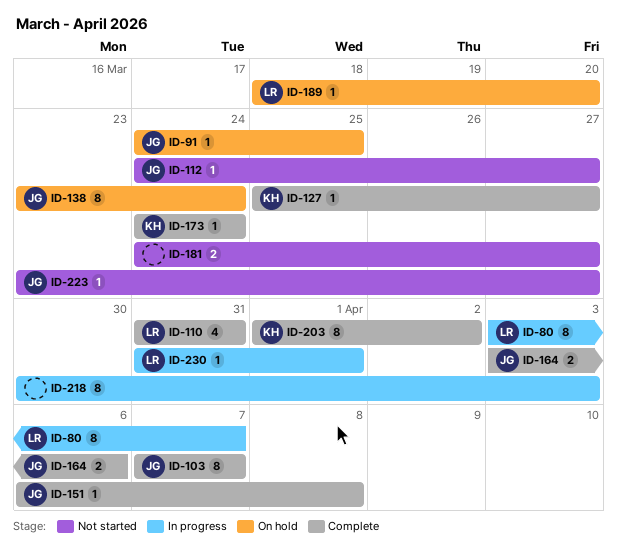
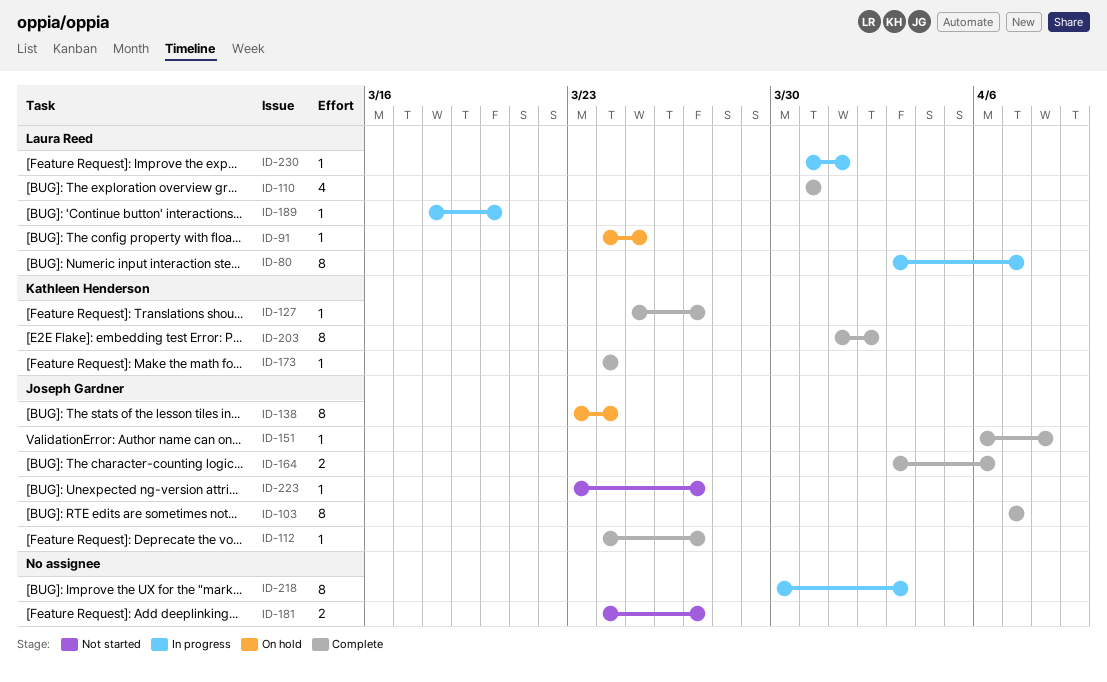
ID-91, owner: Joseph Gardner -> Laura Reed
ID-112, status: Not started -> Complete
ID-189, status: On hold -> In progress

